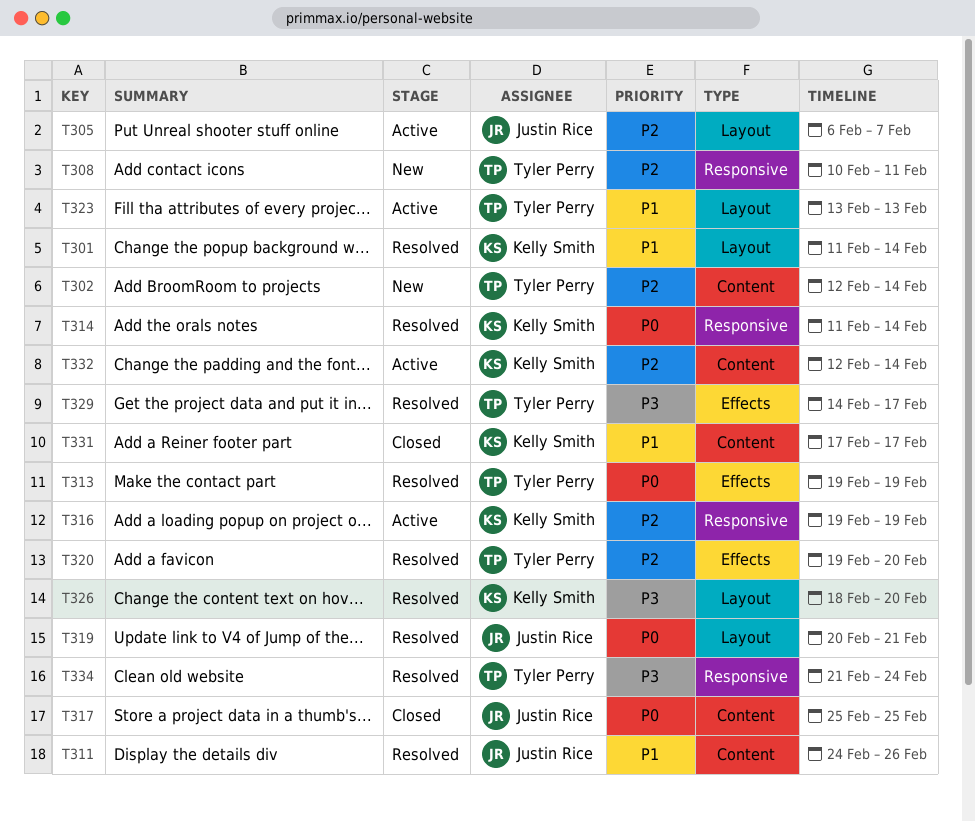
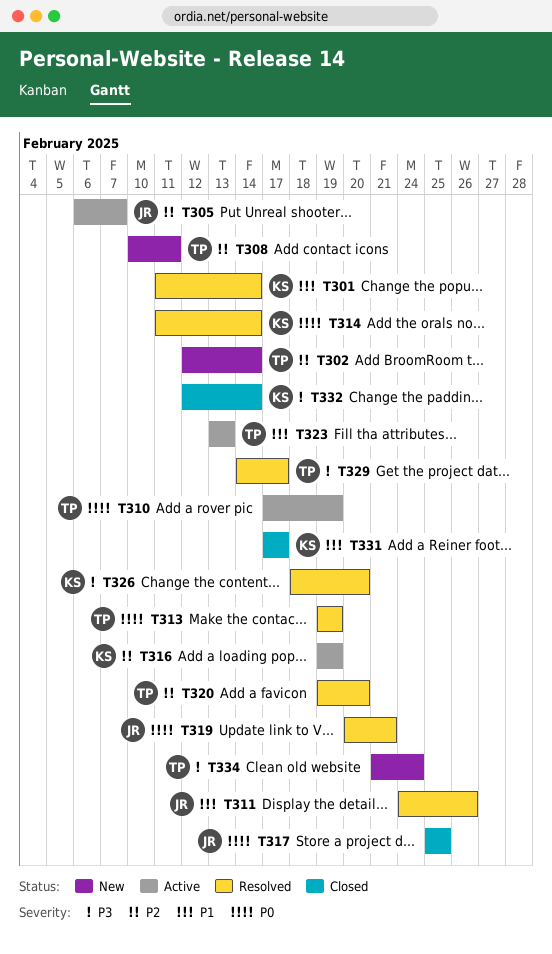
T310: none -> present
T332, status: Active -> Closed
T332, priority: P2 -> P3
T334, status: Resolved -> New

